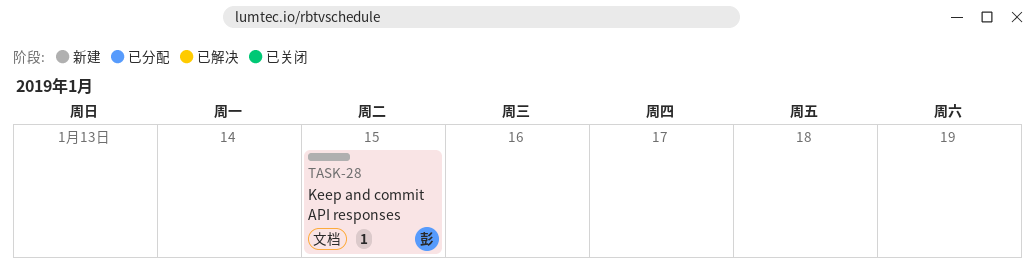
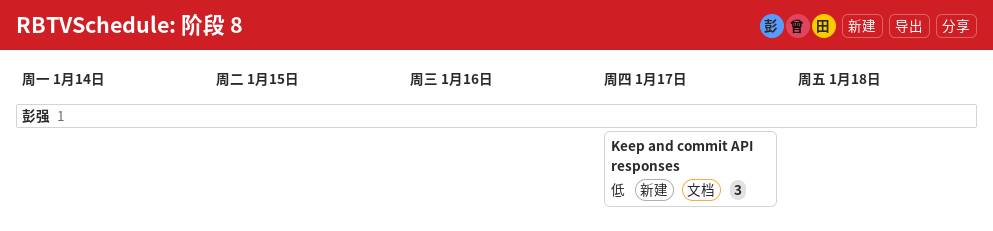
Keep and commit API responses, estimate: 1 -> 3
Keep and commit API responses, due: Jan 15 -> Jan 17

